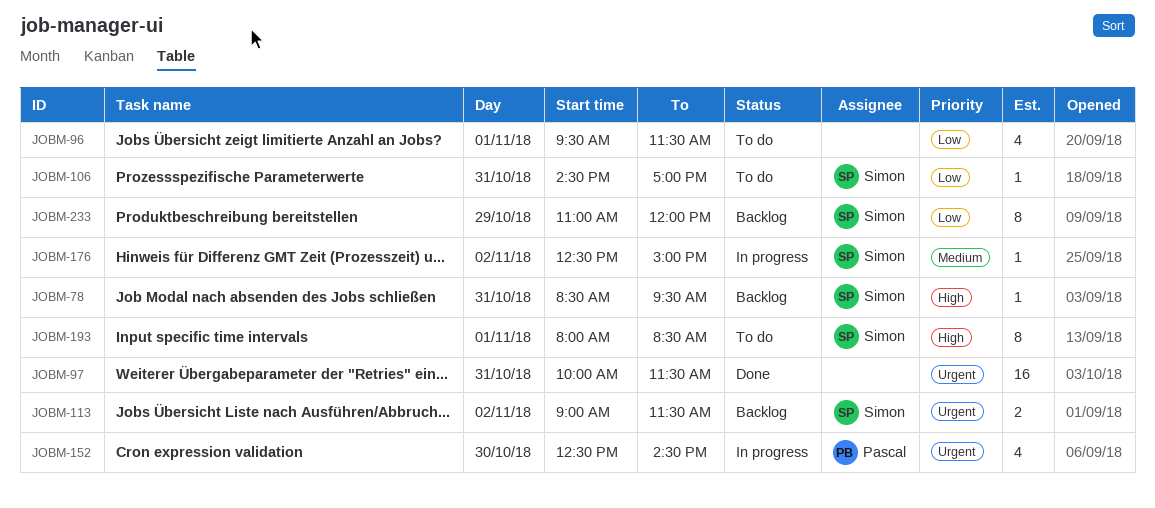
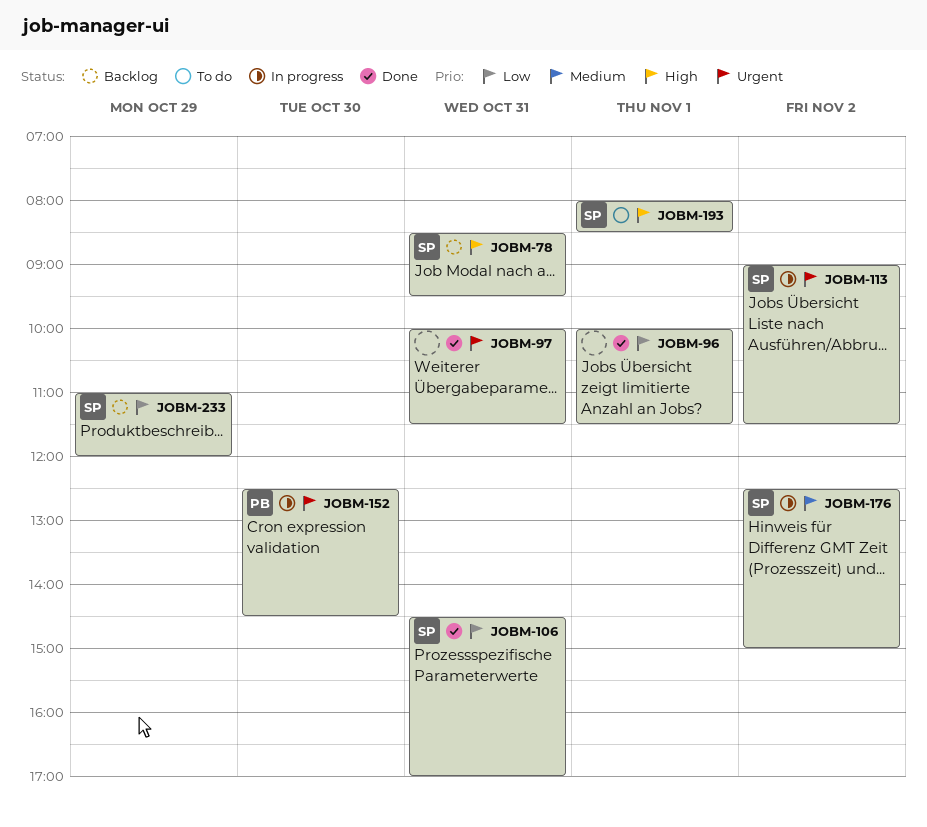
JOBM-96, status: To do -> Done
JOBM-96, begins: 09:30 -> 10:00
JOBM-106, status: To do -> Done
JOBM-113, status: Backlog -> In progress

